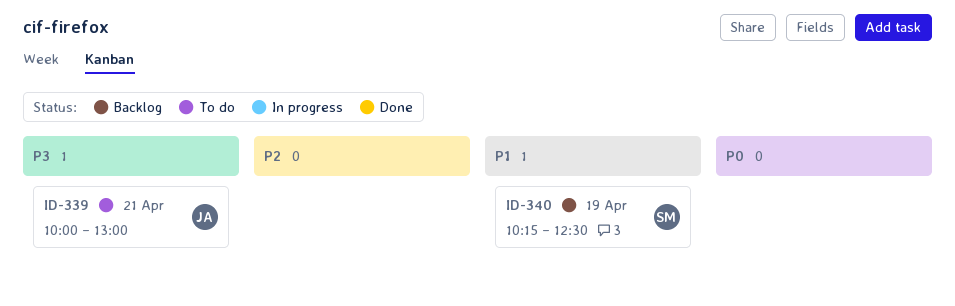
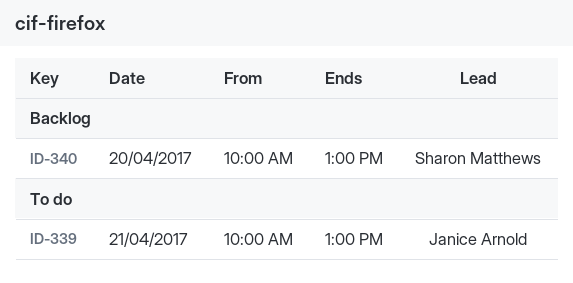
ID-340, day: Apr 19 -> Apr 20
ID-340, begins: 10:15 -> 10:00
ID-340, ends: 12:30 -> 13:00

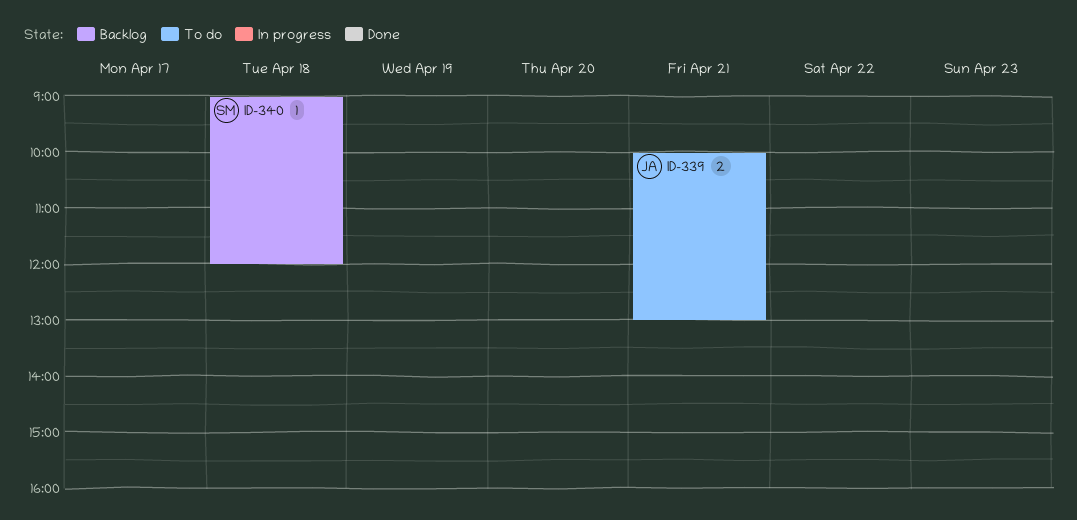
ID-340, day: Apr 20 -> Apr 18
ID-340, begins: 10:00 -> 09:00
ID-340, ends: 13:00 -> 12:00

